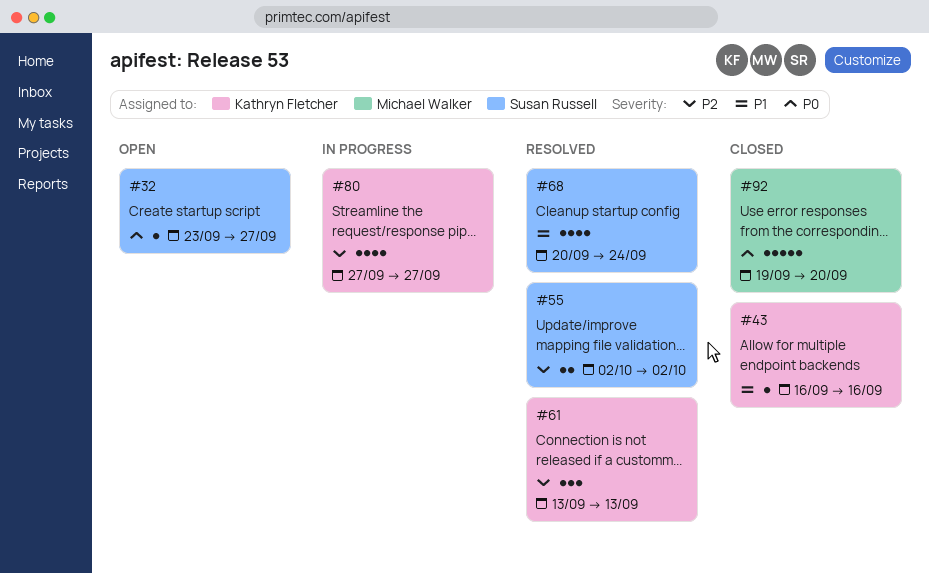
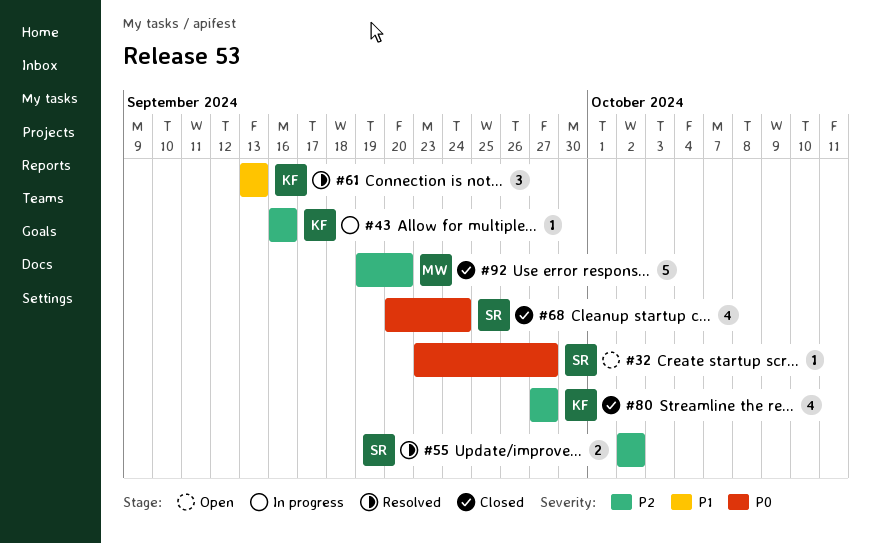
#43, status: Closed -> In progress
#43, priority: P1 -> P2
#61, priority: P2 -> P1
#68, status: Resolved -> Closed
#68, priority: P1 -> P0
#80, status: In progress -> Closed
#92, priority: P0 -> P2

